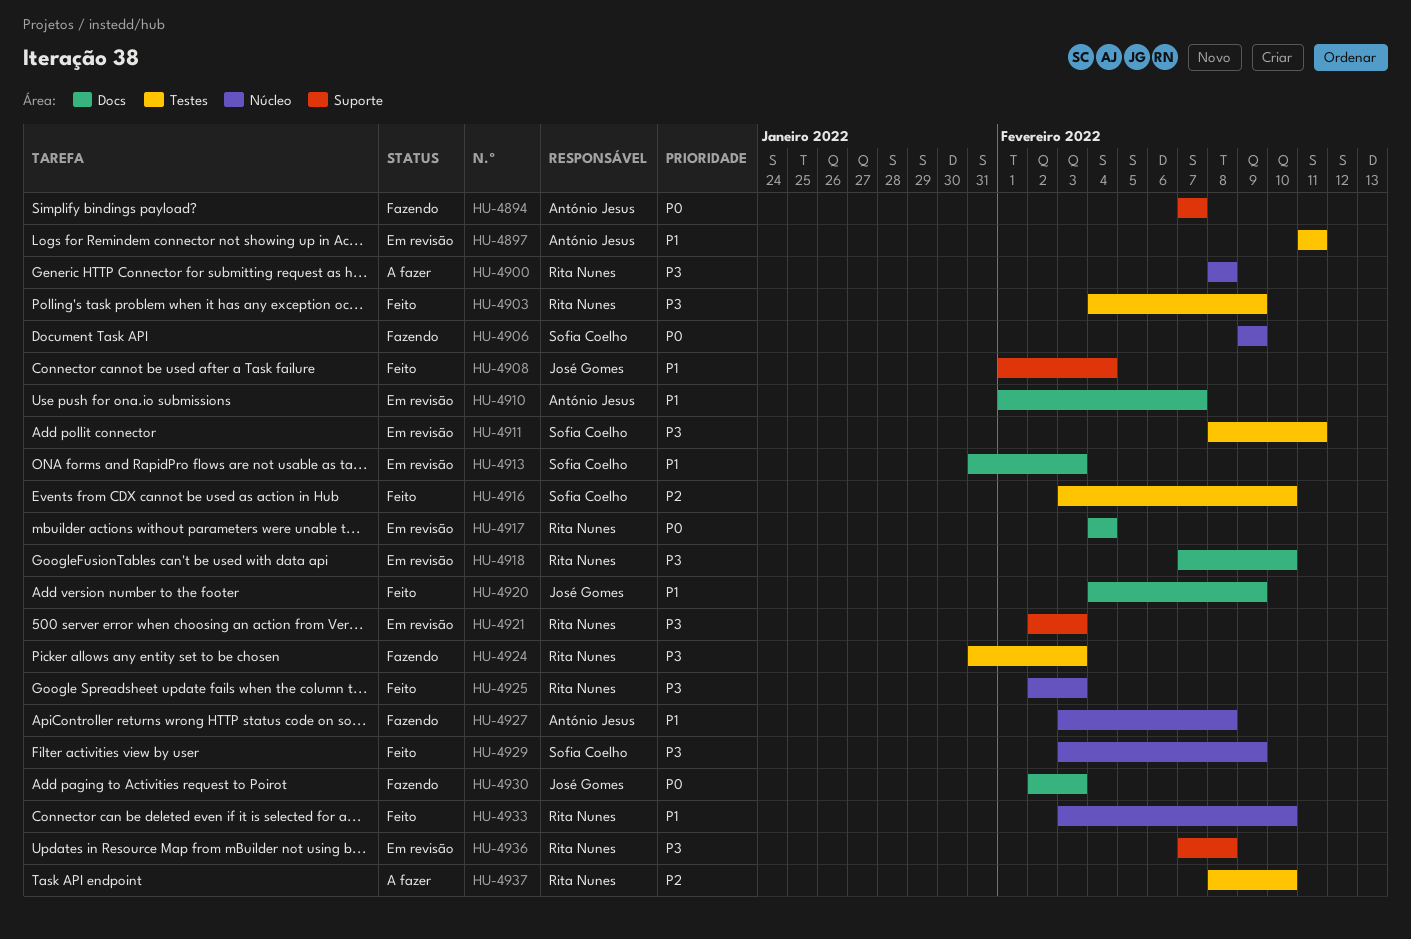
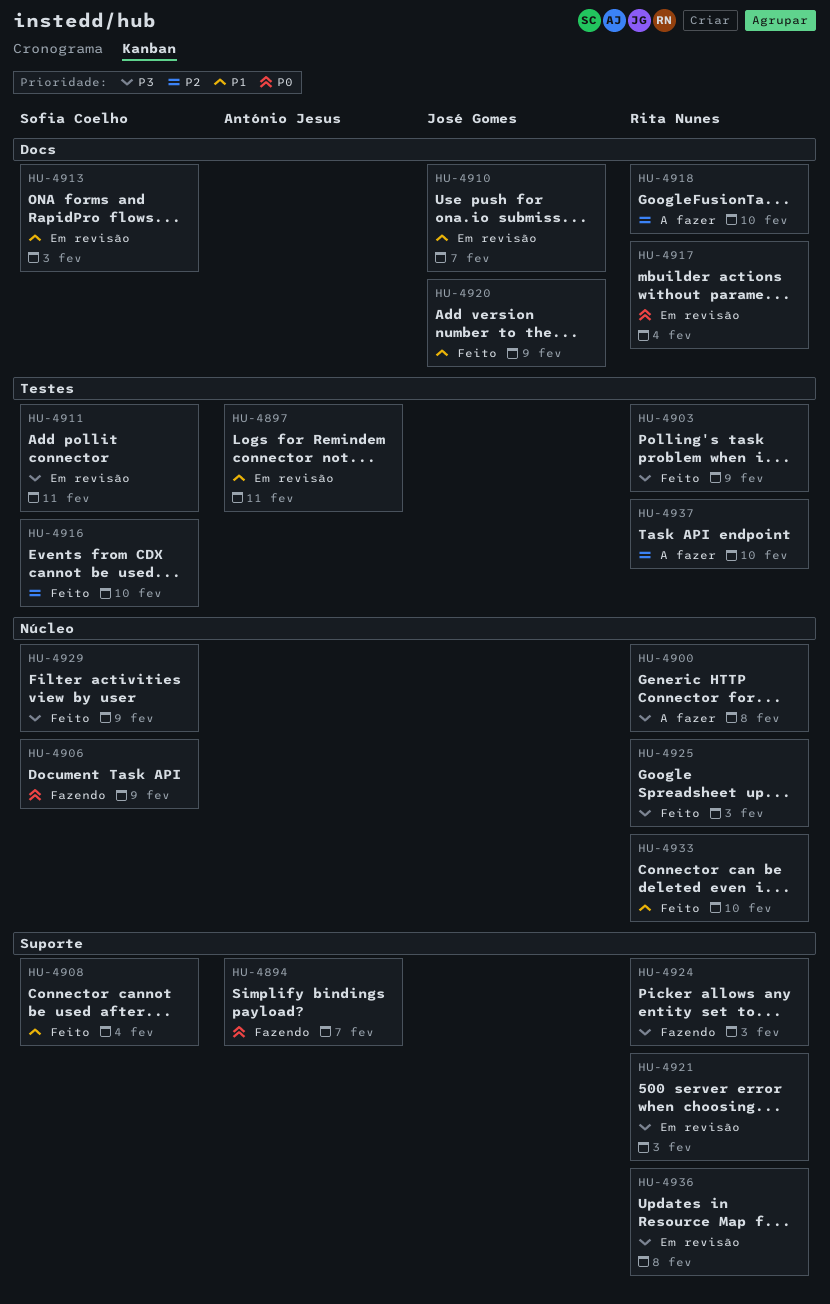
HU-4908, owner: José Gomes -> Sofia Coelho
HU-4910, owner: António Jesus -> José Gomes
HU-4918, status: Em revisão -> A fazer
HU-4918, priority: P3 -> P2
HU-4924, label: Testes -> Suporte
HU-4927: present -> none
HU-4930: present -> none

